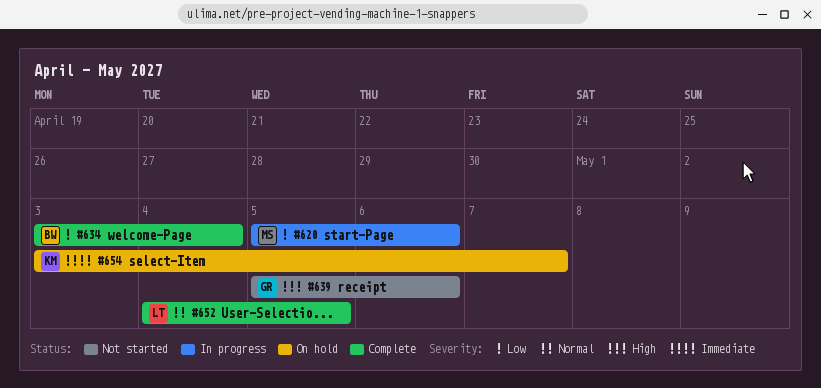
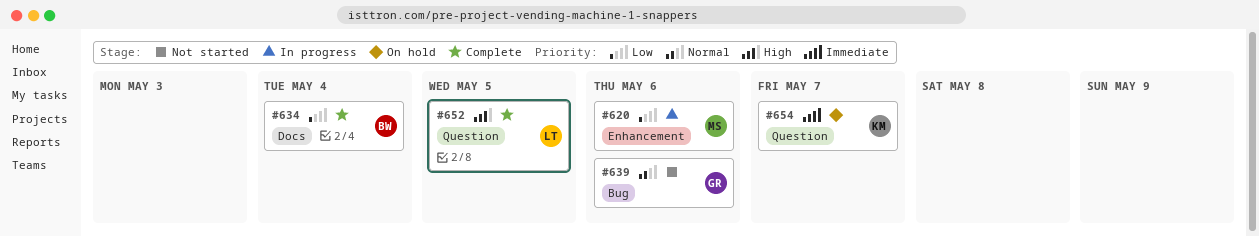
#639, priority: High -> Normal
#652, priority: Normal -> High

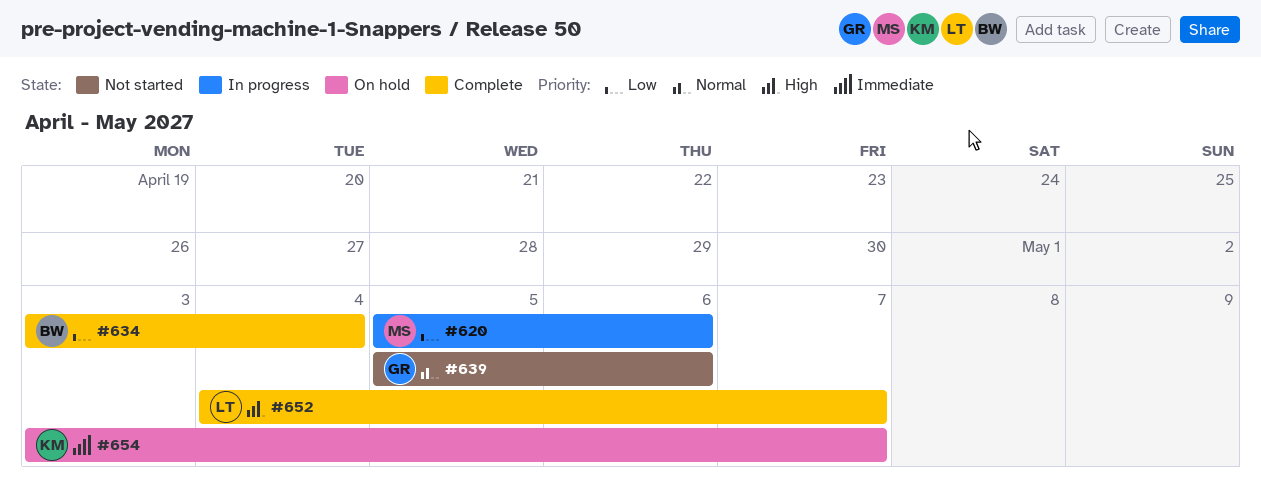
#652, due: May 5 -> May 7

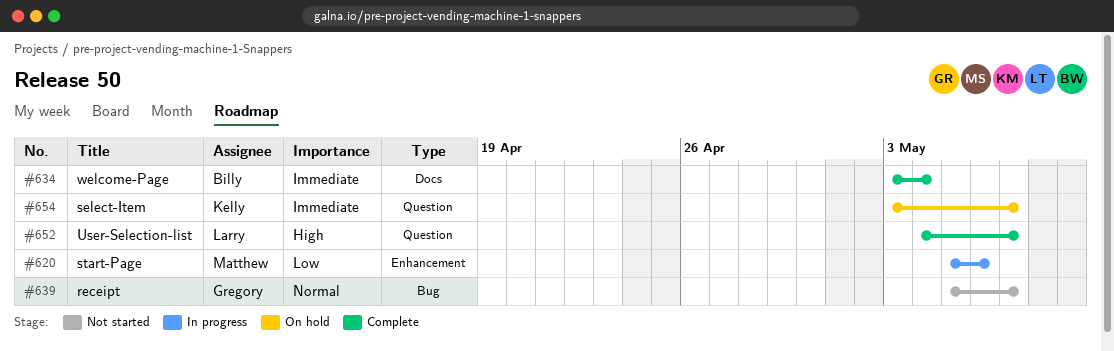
#634, priority: Low -> Immediate
#639, due: May 6 -> May 7

